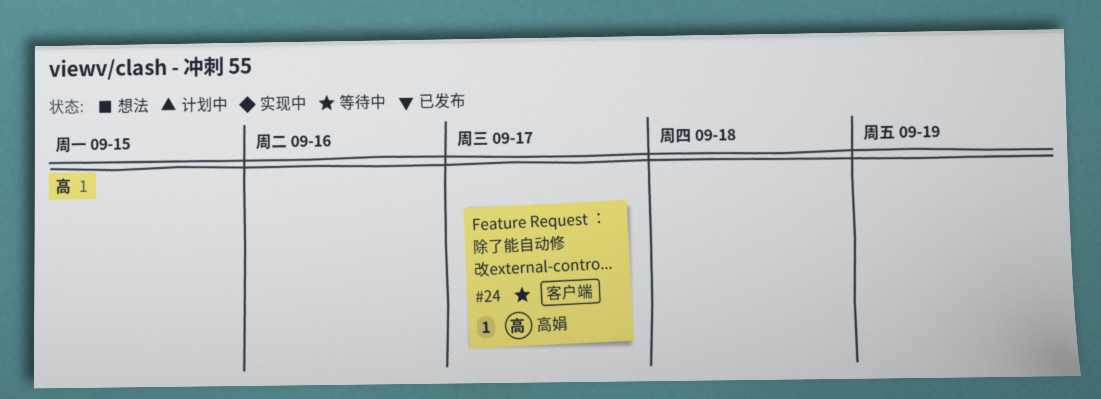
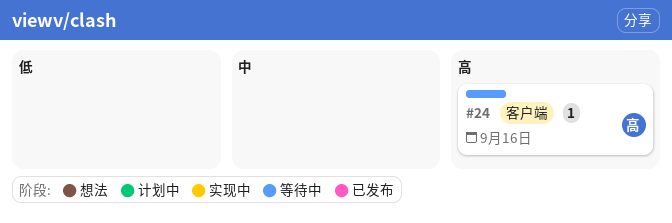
#24, due: Sep 17 -> Sep 16

